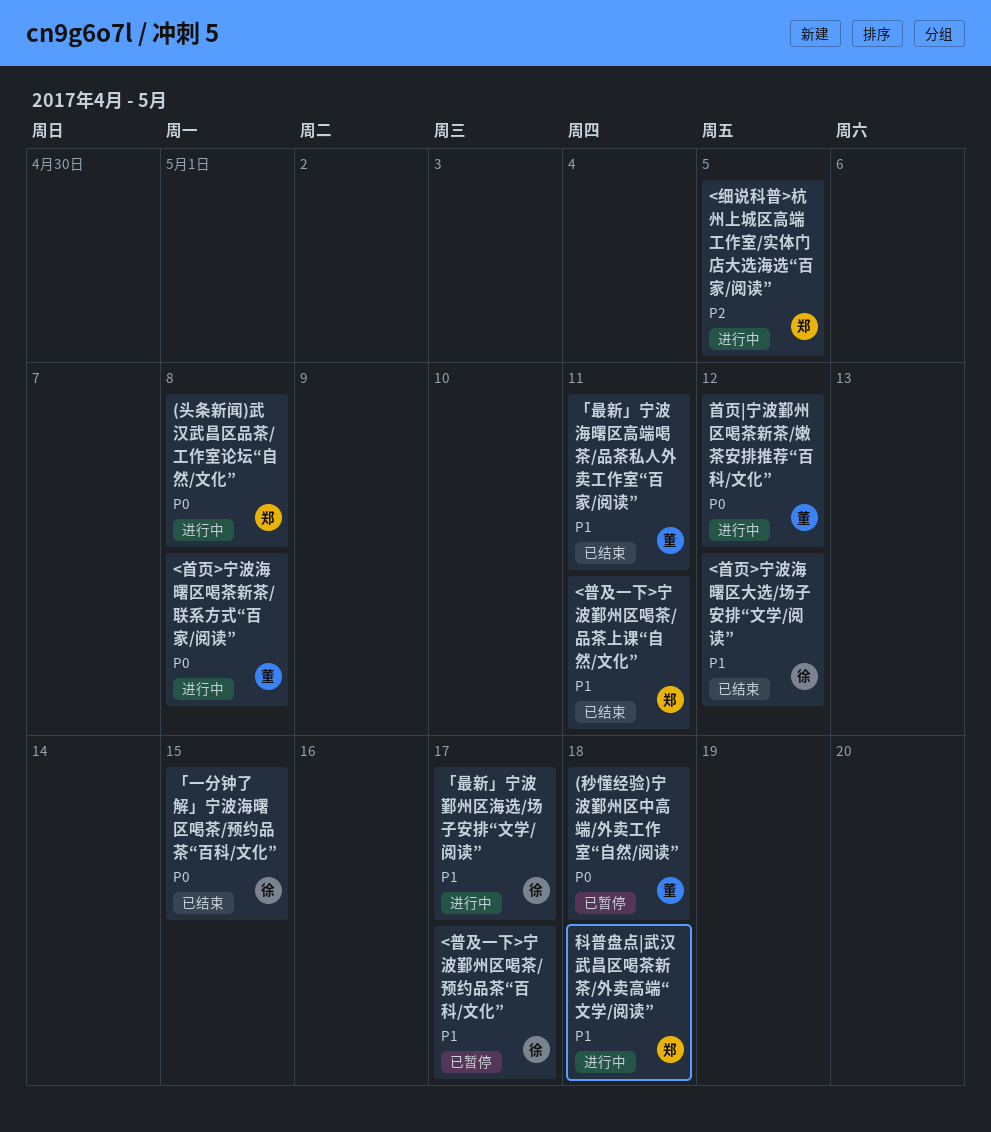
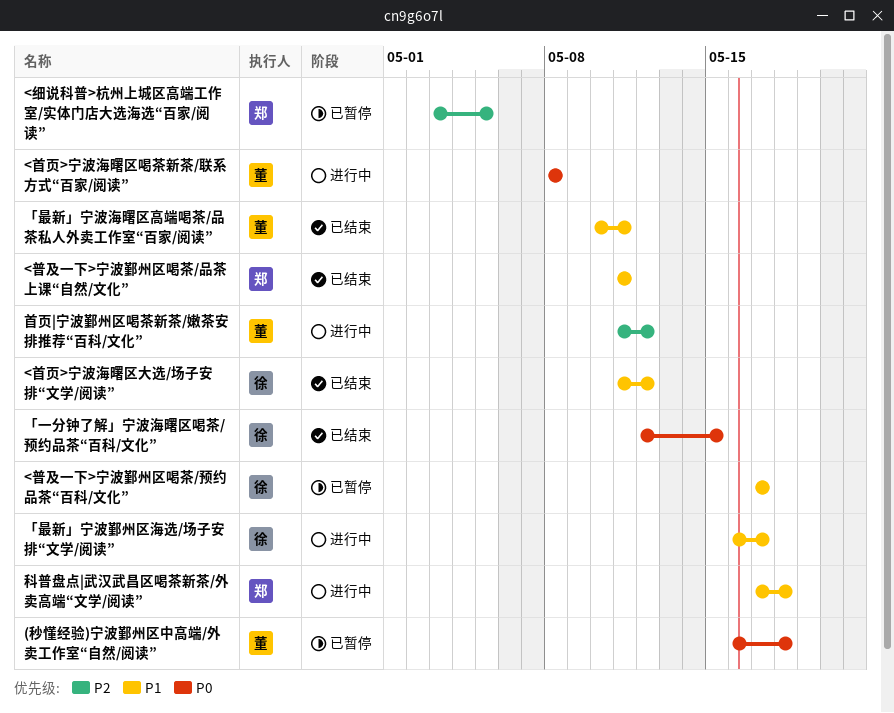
(头条新闻)武汉武昌区品茶/工作室论坛“自然/文化”: present -> none
<细说科普>杭州上城区高端工作室/实体门店大选海选“百家/阅读”, status: 进行中 -> 已暂停
首页|宁波鄞州区喝茶新茶/嫩茶安排推荐“百科/文化”, priority: P0 -> P2

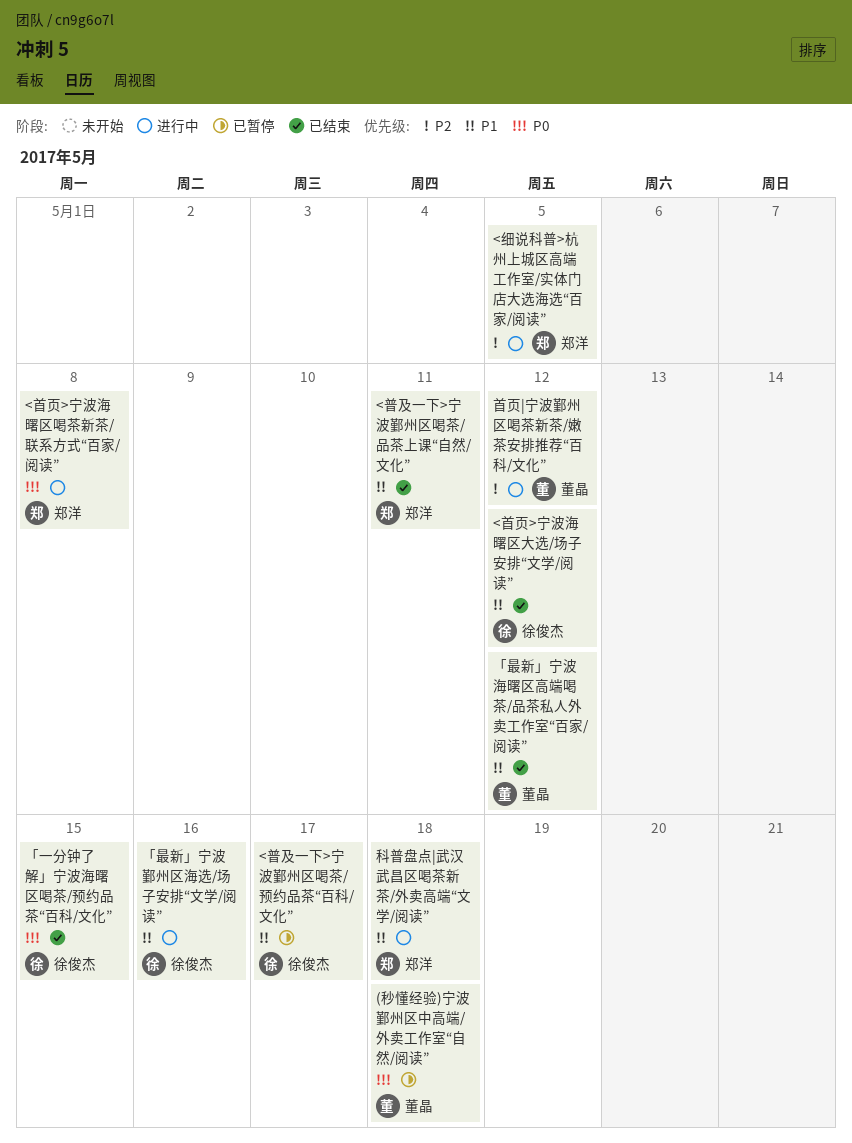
<细说科普>杭州上城区高端工作室/实体门店大选海选“百家/阅读”, status: 已暂停 -> 进行中
<首页>宁波海曙区喝茶新茶/联系方式“百家/阅读”, owner: 董晶 -> 郑洋
「最新」宁波海曙区高端喝茶/品茶私人外卖工作室“百家/阅读”, due: May 11 -> May 12
「最新」宁波鄞州区海选/场子安排“文学/阅读”, due: May 17 -> May 16

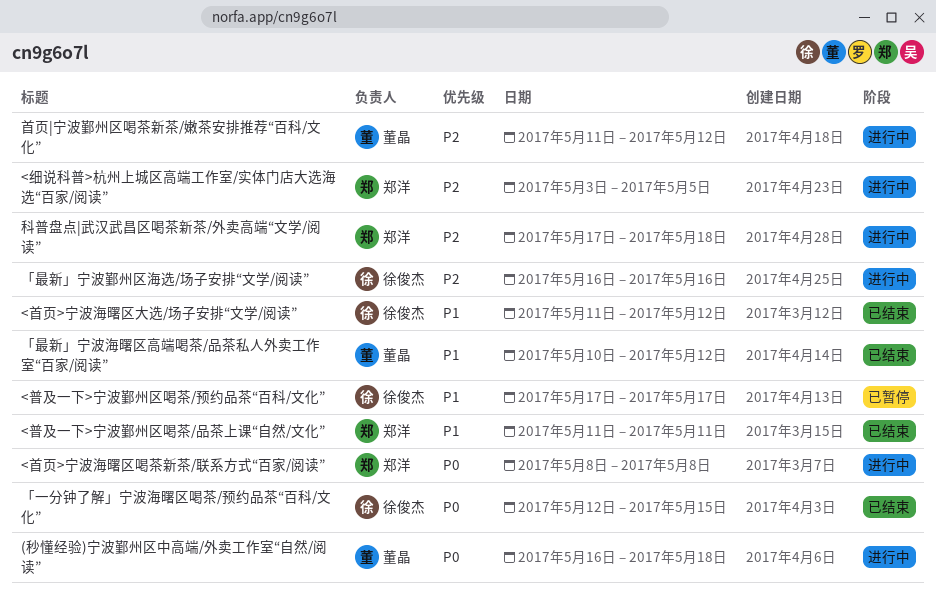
(秒懂经验)宁波鄞州区中高端/外卖工作室“自然/阅读”, status: 已暂停 -> 进行中
「最新」宁波鄞州区海选/场子安排“文学/阅读”, priority: P1 -> P2
科普盘点|武汉武昌区喝茶新茶/外卖高端“文学/阅读”, priority: P1 -> P2

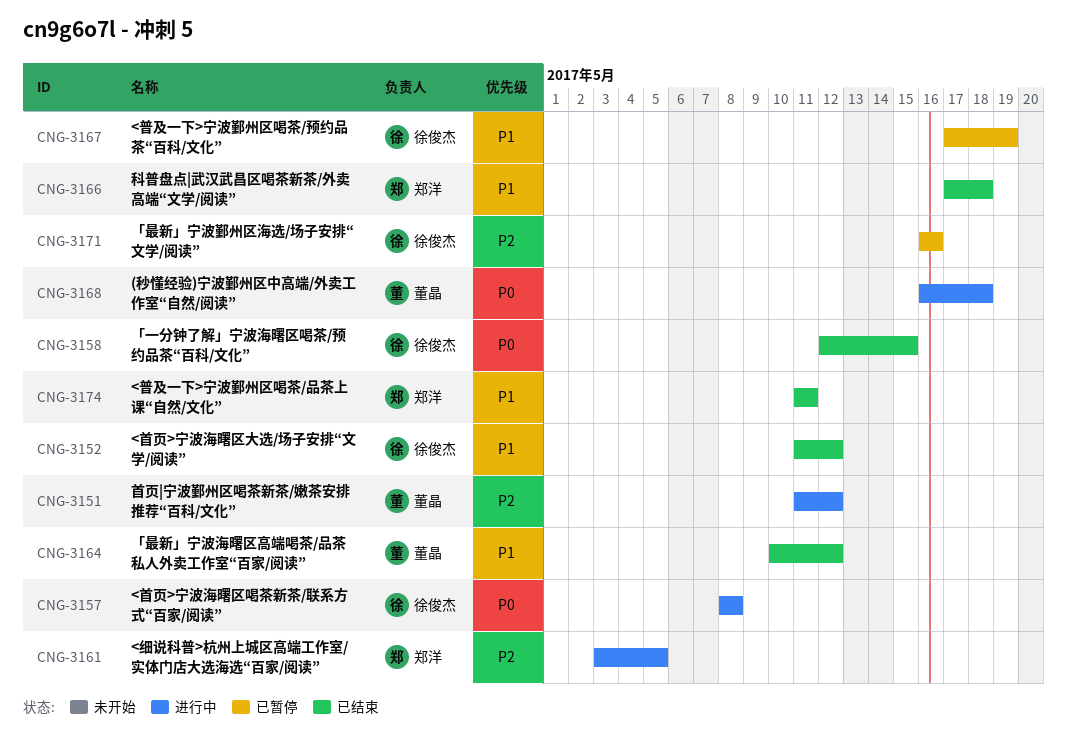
<普及一下>宁波鄞州区喝茶/预约品茶“百科/文化”, due: May 17 -> May 19
<首页>宁波海曙区喝茶新茶/联系方式“百家/阅读”, owner: 郑洋 -> 徐俊杰
「最新」宁波鄞州区海选/场子安排“文学/阅读”, status: 进行中 -> 已暂停
科普盘点|武汉武昌区喝茶新茶/外卖高端“文学/阅读”, status: 进行中 -> 已结束
科普盘点|武汉武昌区喝茶新茶/外卖高端“文学/阅读”, priority: P2 -> P1

